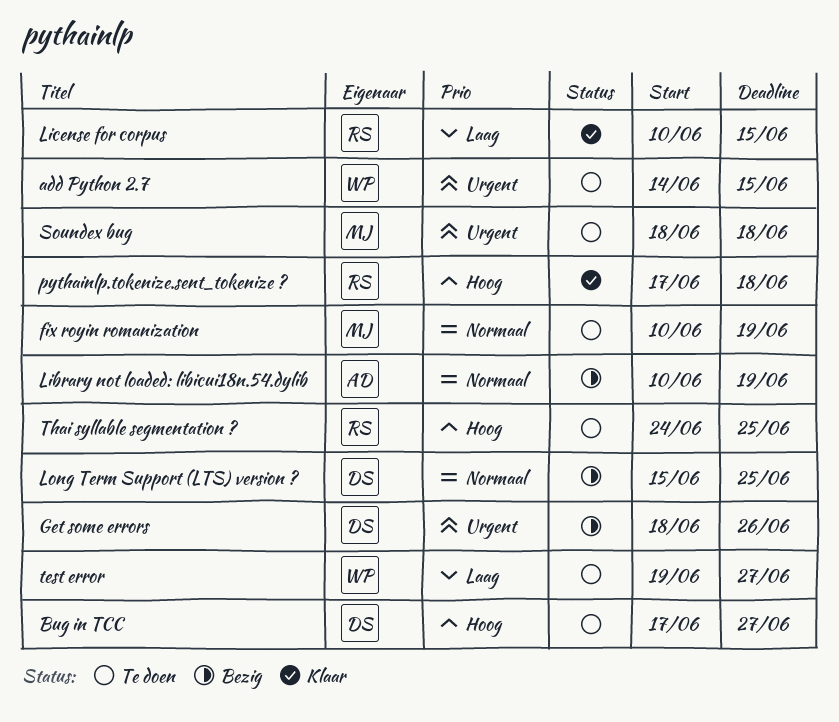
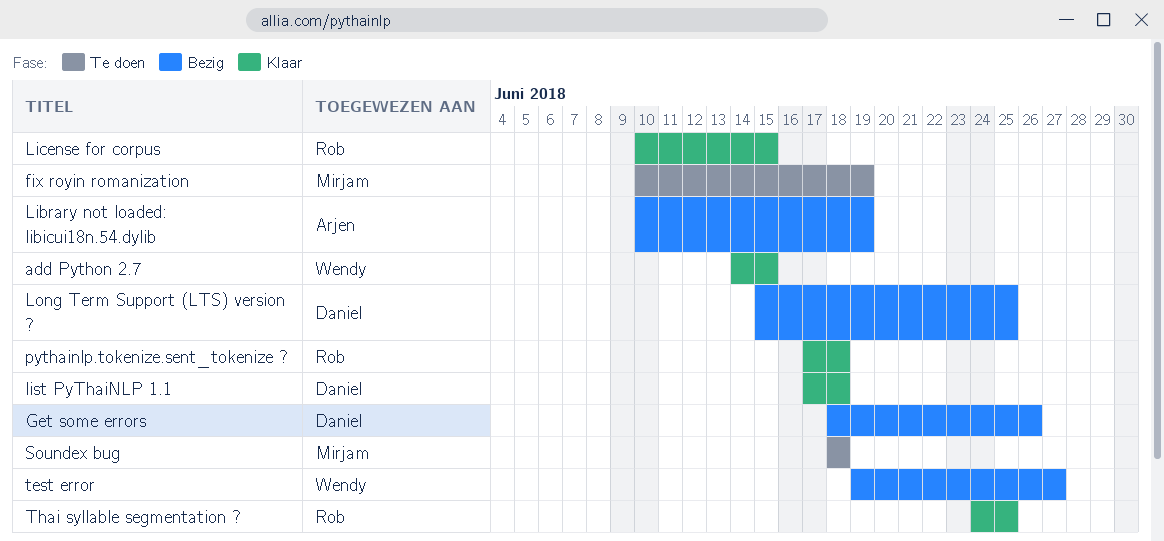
add Python 2.7, status: Te doen -> Klaar
Bug in TCC: present -> none
list PyThaiNLP 1.1: none -> present
test error, status: Te doen -> Bezig
Thai syllable segmentation ?, status: Te doen -> Klaar

